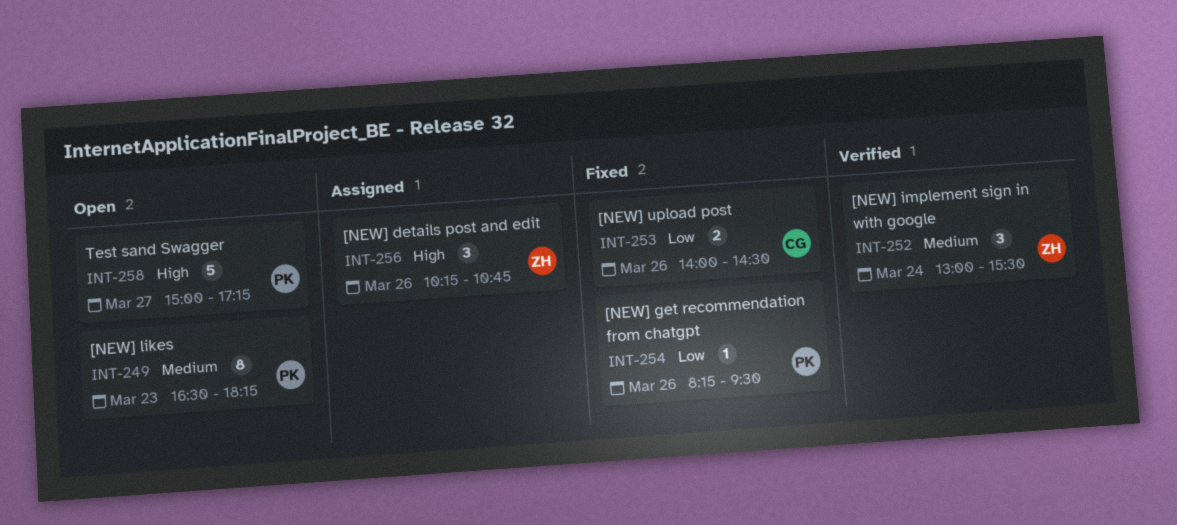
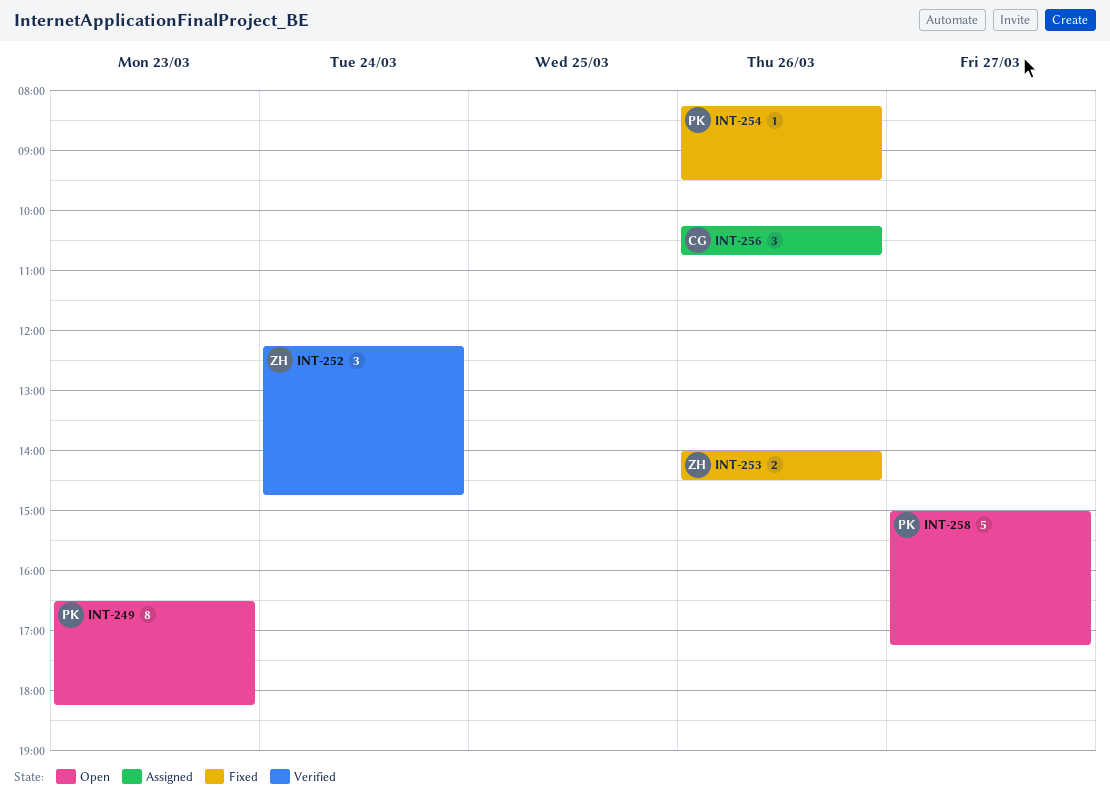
INT-252, begins: 13:00 -> 12:15
INT-252, ends: 15:30 -> 14:45
INT-253, owner: CG -> ZH
INT-256, owner: ZH -> CG

